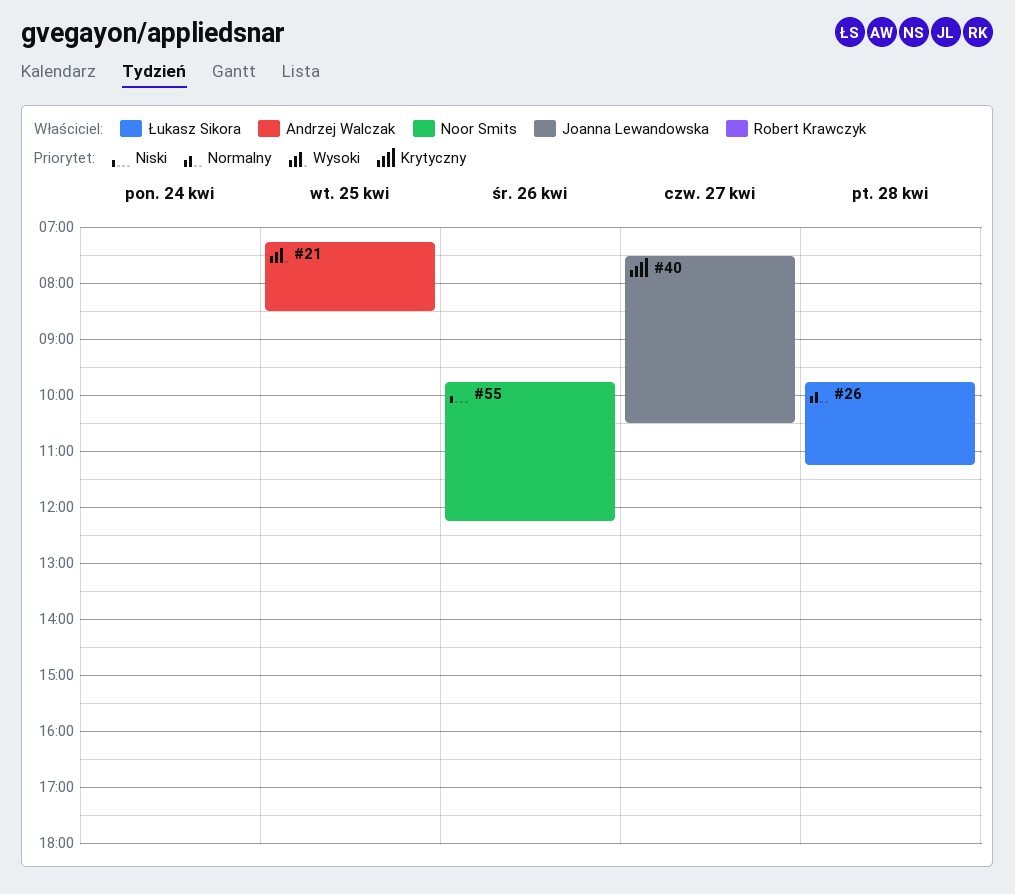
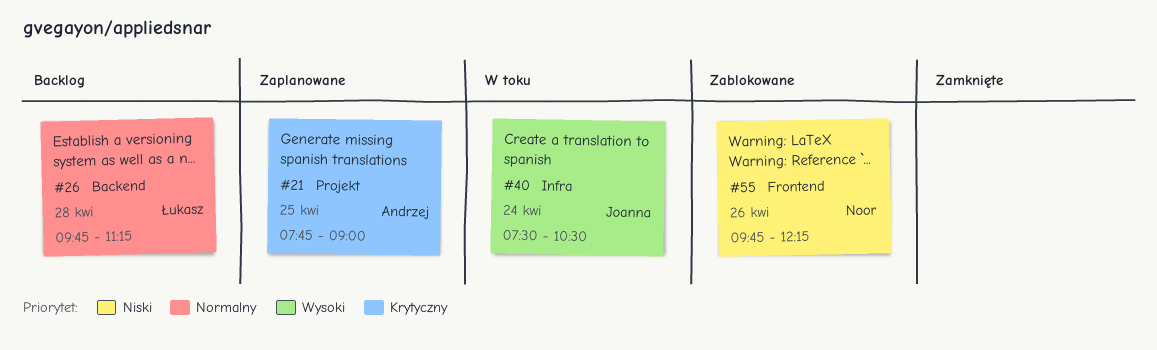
#21, priority: Wysoki -> Krytyczny
#21, begins: 07:15 -> 07:45
#21, ends: 08:30 -> 09:00
#40, priority: Krytyczny -> Wysoki
#40, day: Apr 27 -> Apr 24

